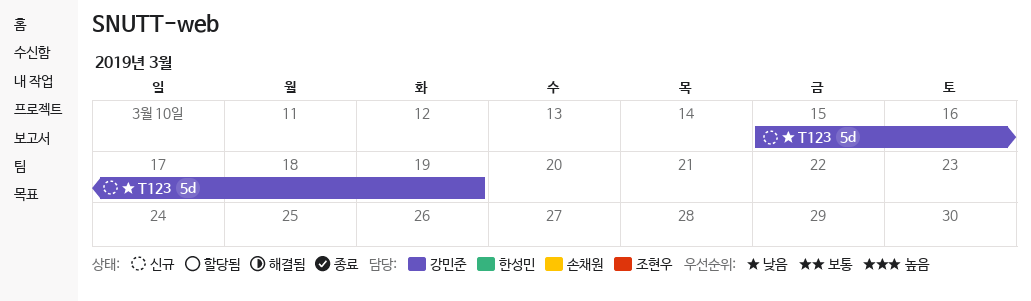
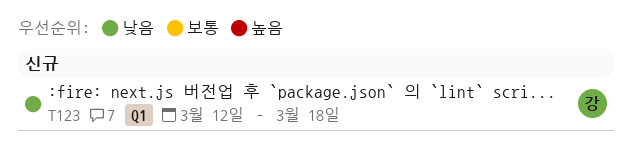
T123, start: Mar 15 -> Mar 12
T123, due: Mar 19 -> Mar 18

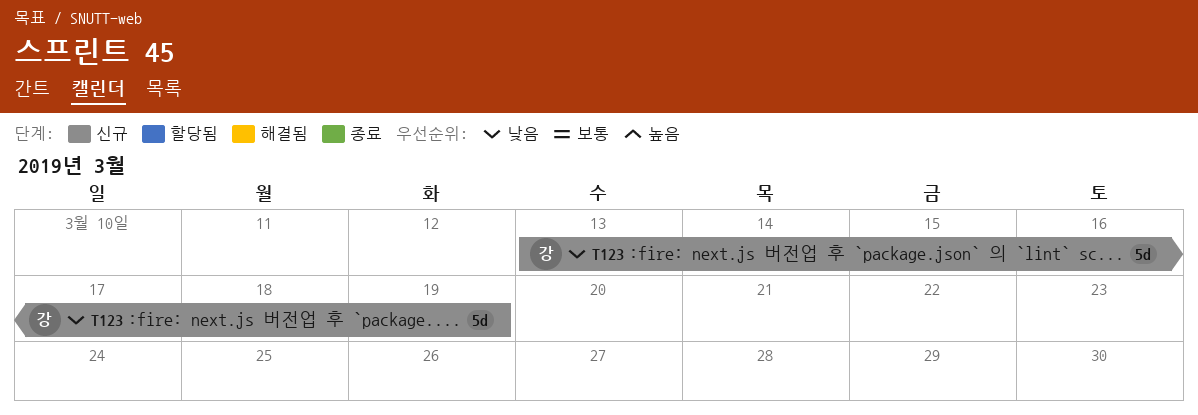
T123, start: Mar 12 -> Mar 13
T123, due: Mar 18 -> Mar 19

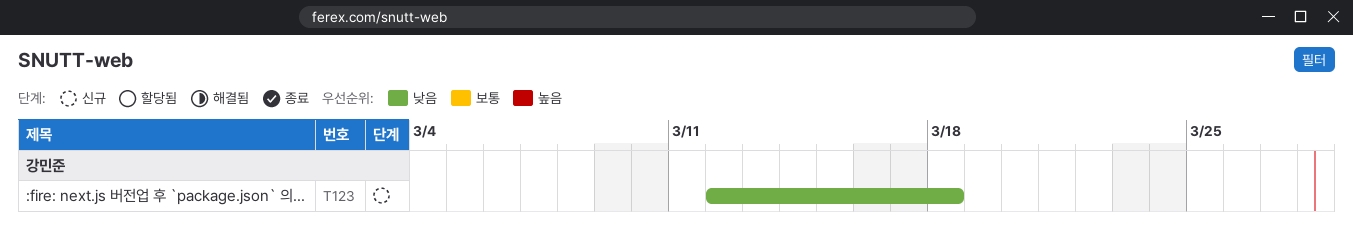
T123, start: Mar 13 -> Mar 12
T123, due: Mar 19 -> Mar 18

